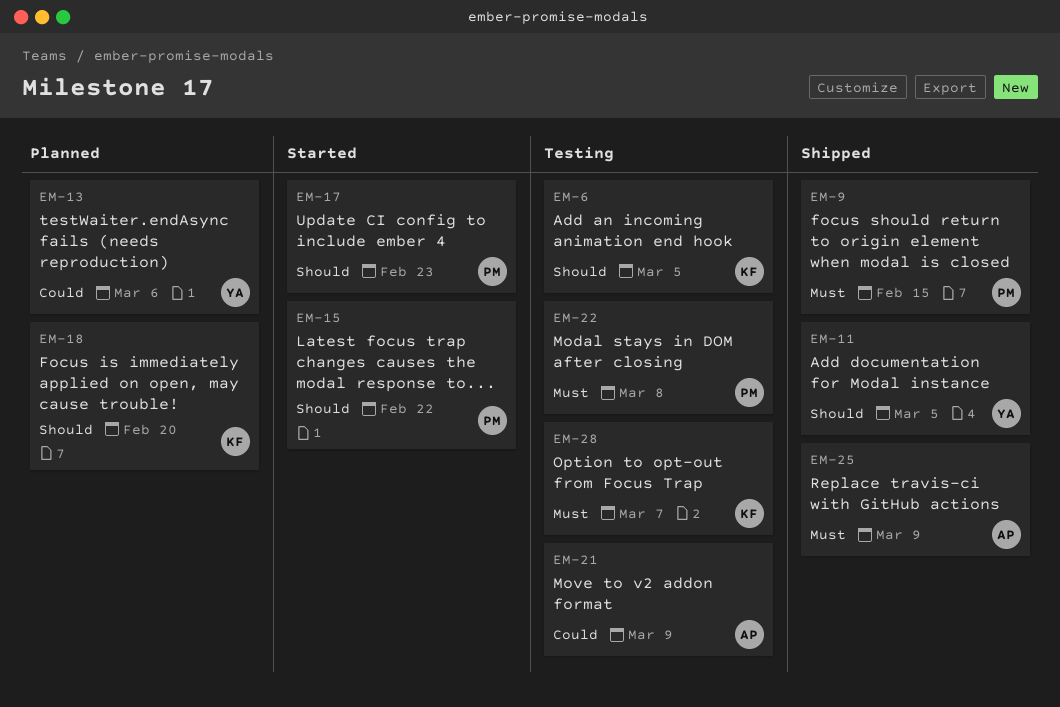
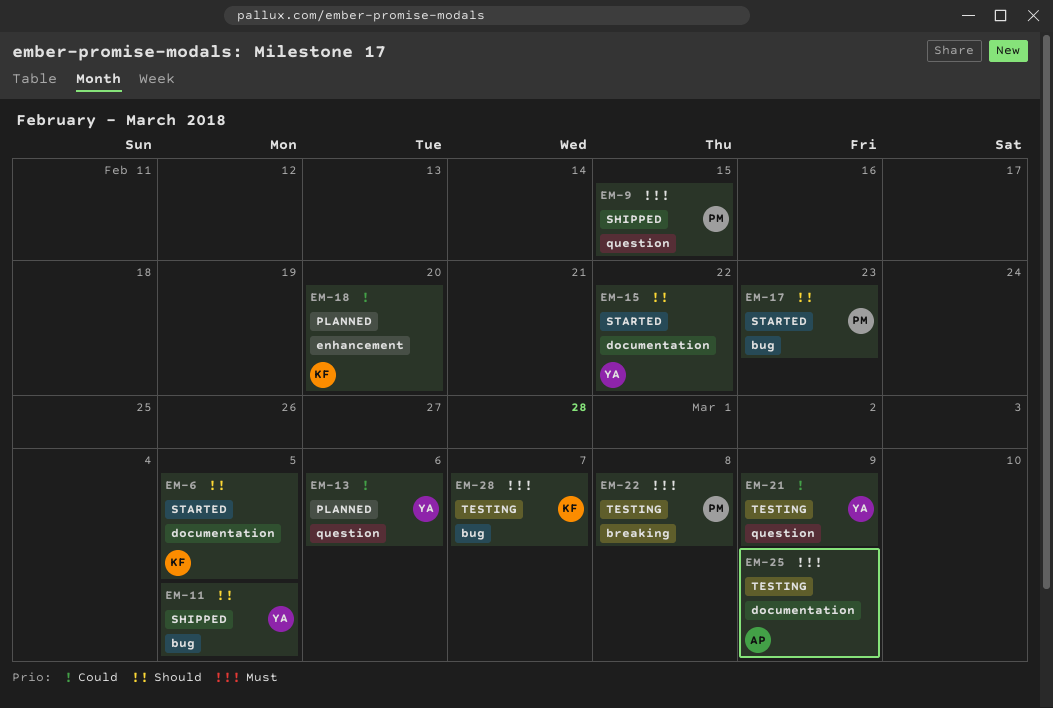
EM-6, status: Testing -> Started
EM-15, owner: PM -> YA
EM-18, priority: Should -> Could
EM-21, owner: AP -> YA
EM-25, status: Shipped -> Testing

